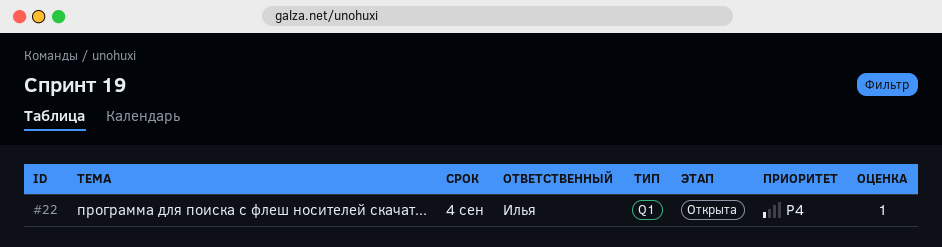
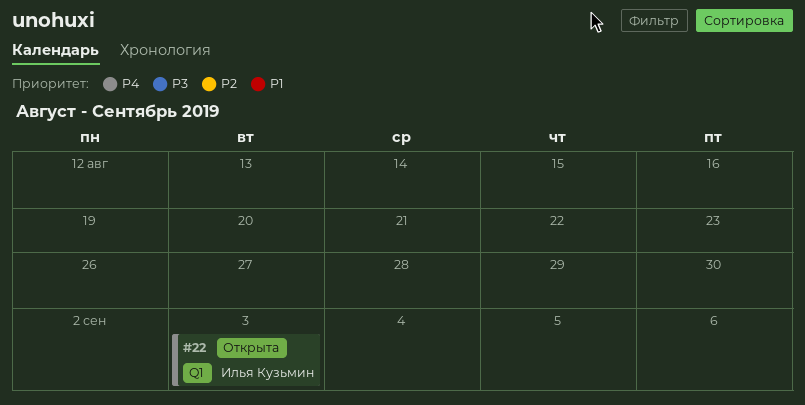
#22, due: Sep 4 -> Sep 3

